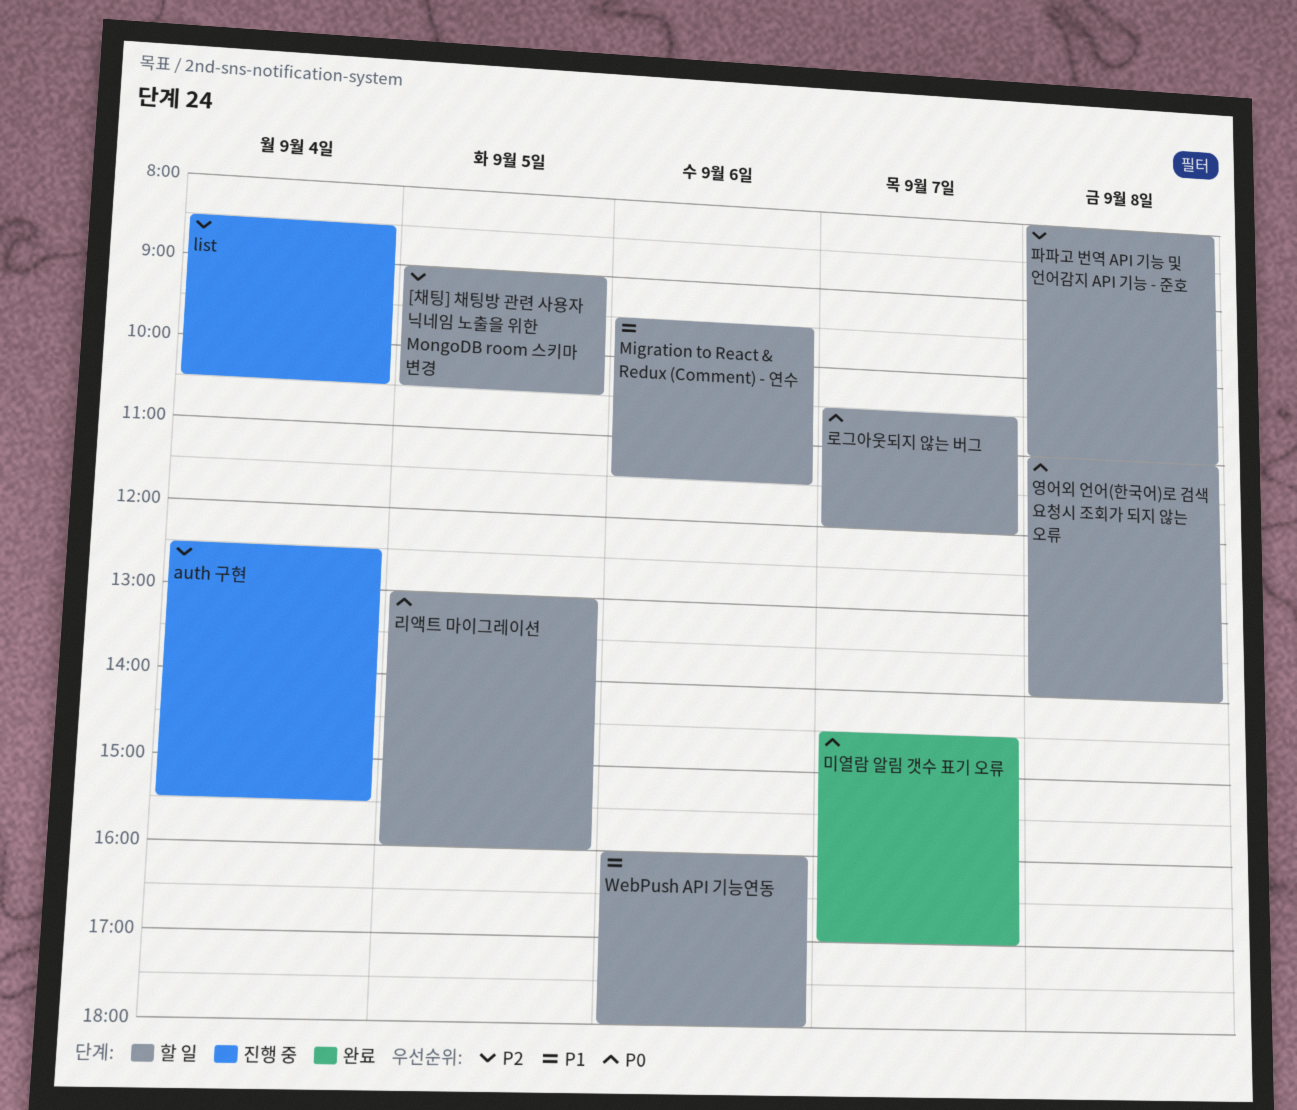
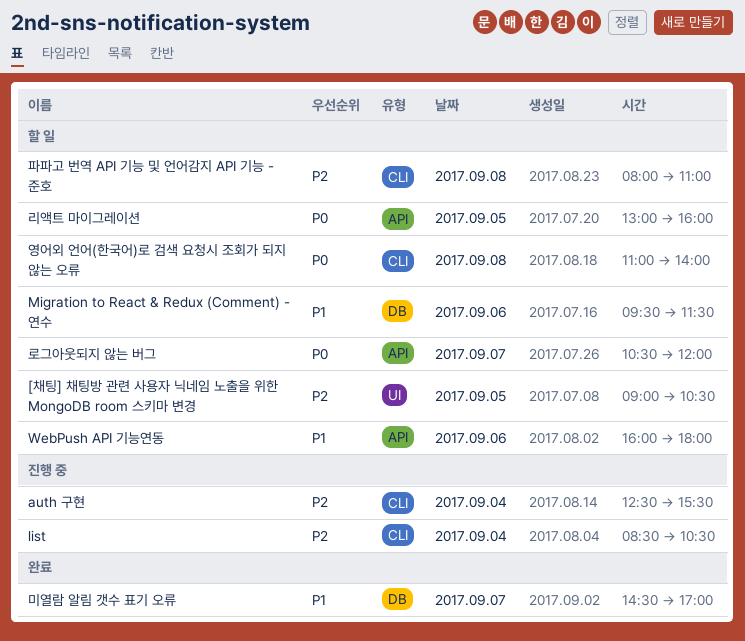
미열람 알림 갯수 표기 오류, priority: P0 -> P1

